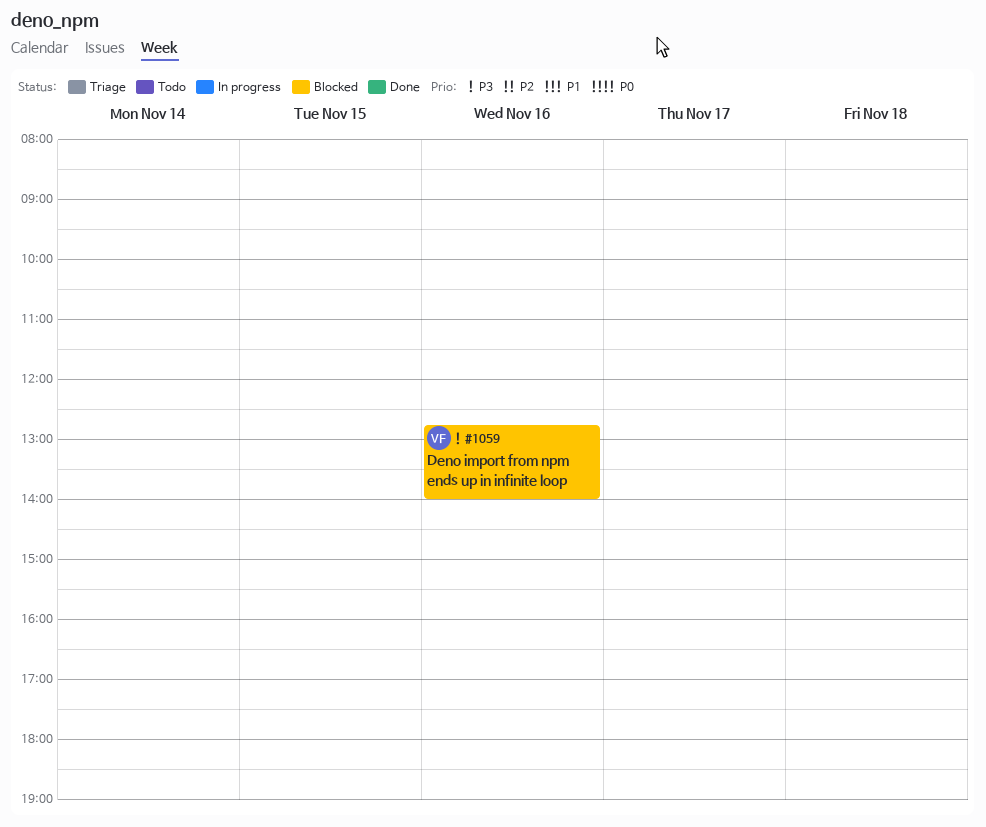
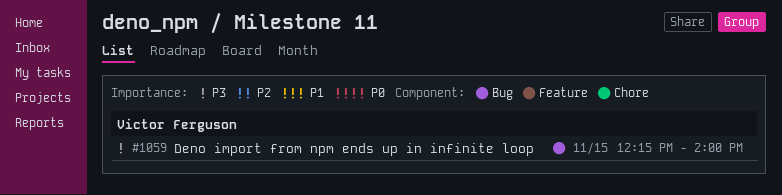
#1059, day: Nov 16 -> Nov 15
#1059, begins: 12:45 -> 12:15

